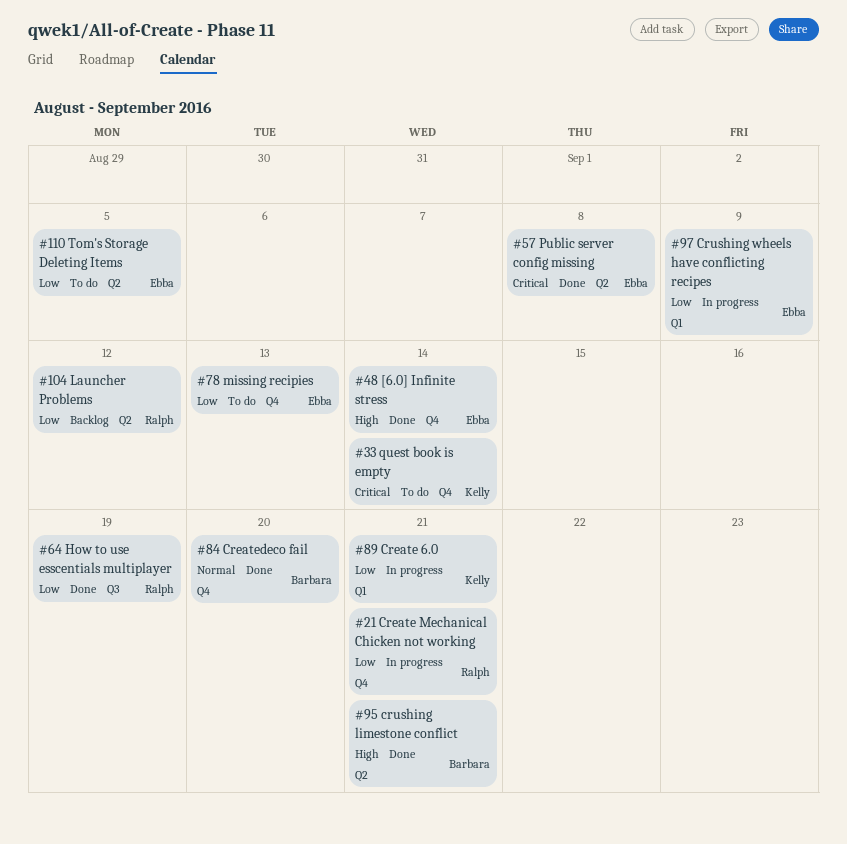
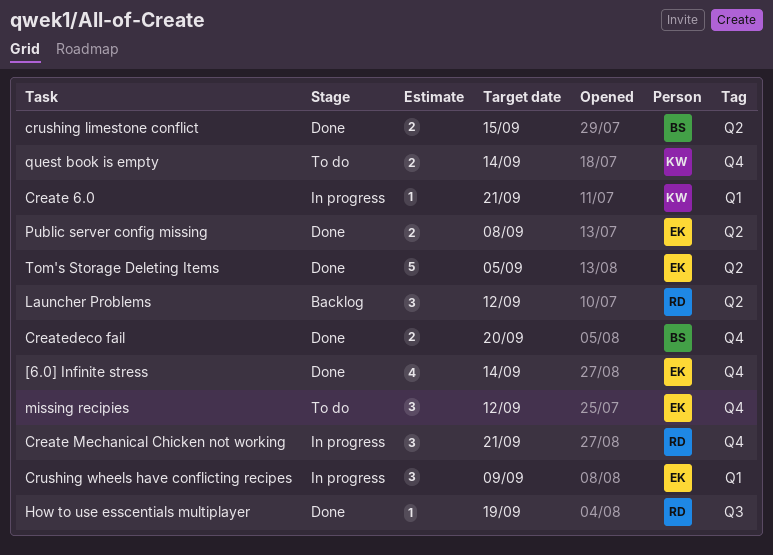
crushing limestone conflict, due: Sep 21 -> Sep 15
missing recipies, due: Sep 13 -> Sep 12
Tom's Storage Deleting Items, status: To do -> Done

